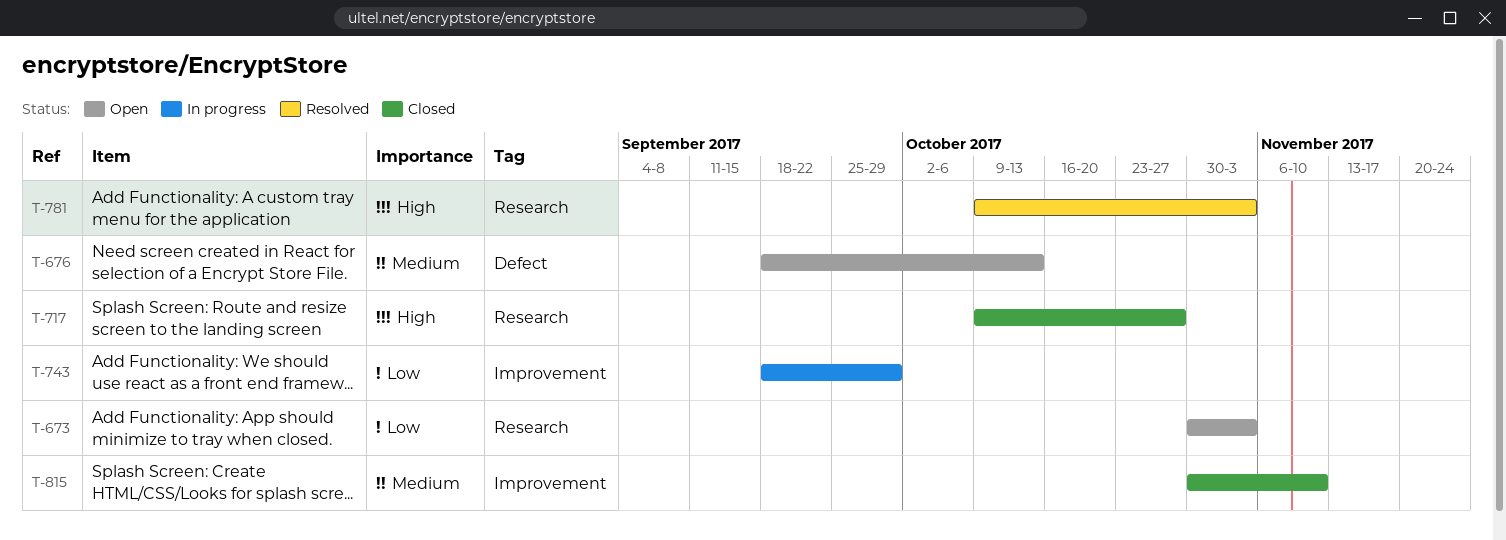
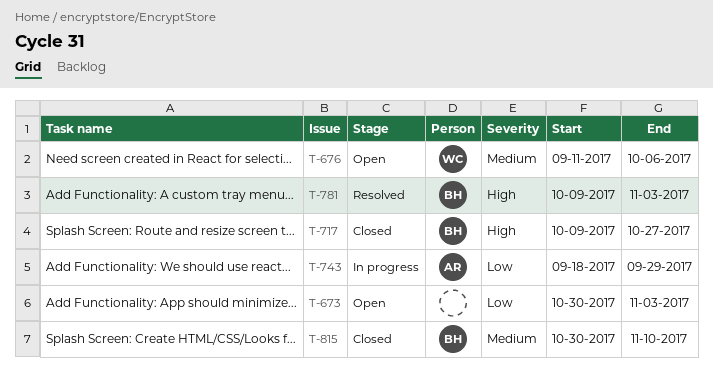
T-676, start: Sep 18 -> Sep 11
T-676, due: Oct 13 -> Oct 6

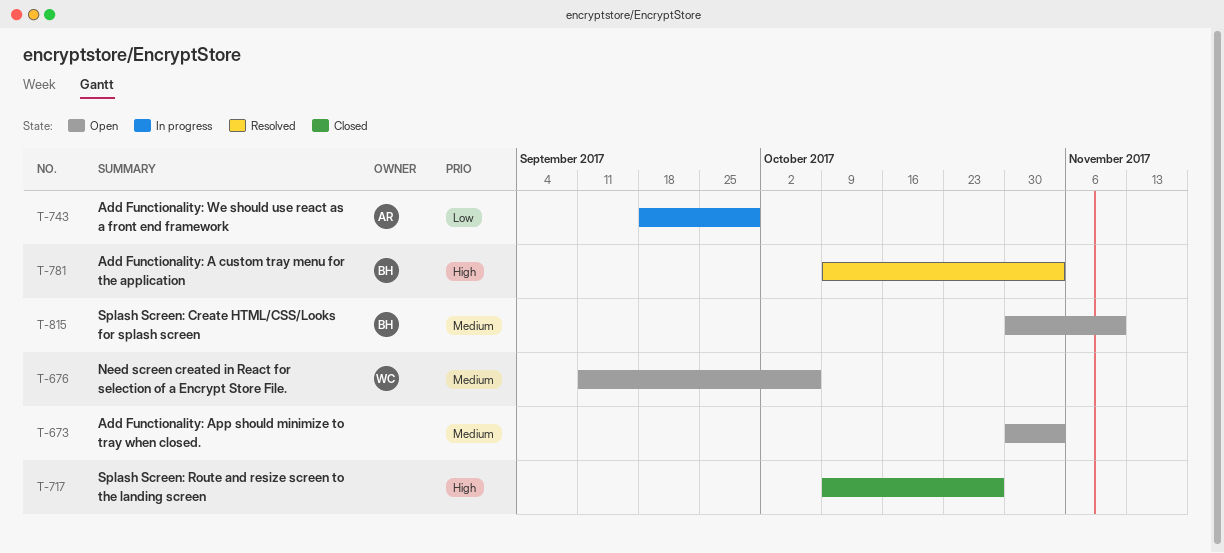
T-673, priority: Low -> Medium
T-717, owner: BH -> none
T-815, status: Closed -> Open

